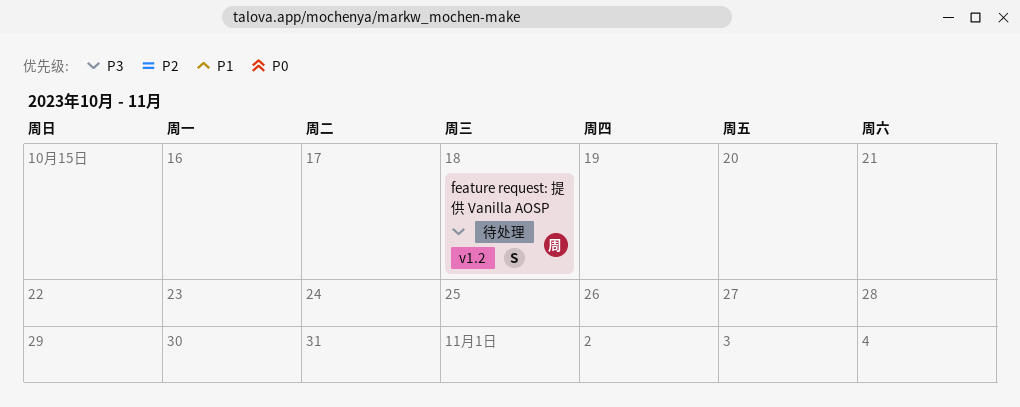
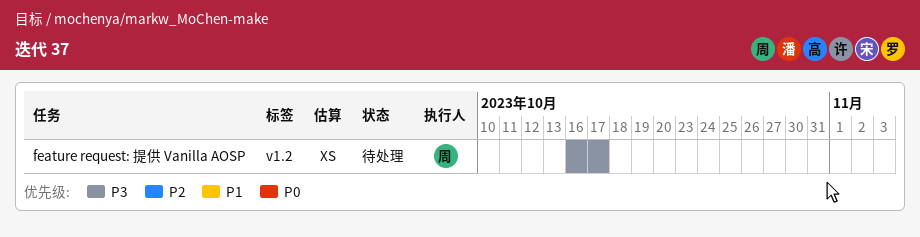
feature request: 提供 Vanilla AOSP, estimate: S -> XS
feature request: 提供 Vanilla AOSP, due: Oct 18 -> Oct 17

